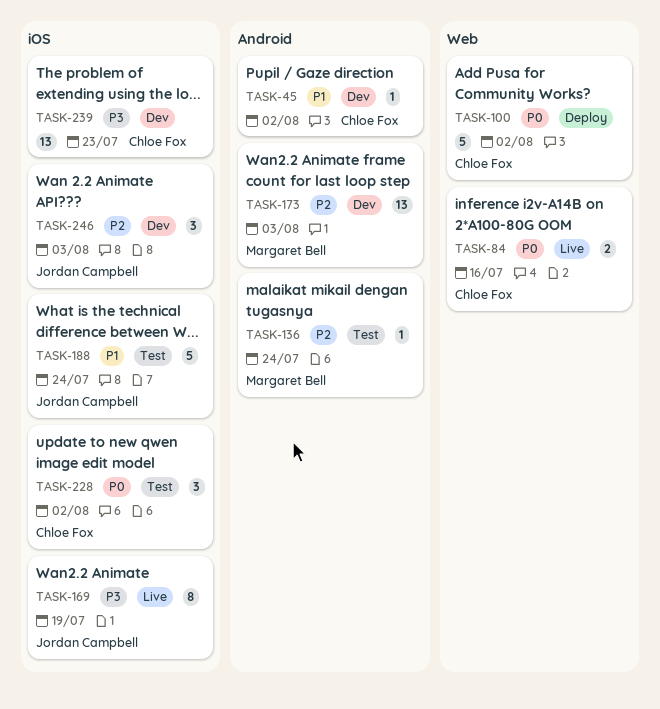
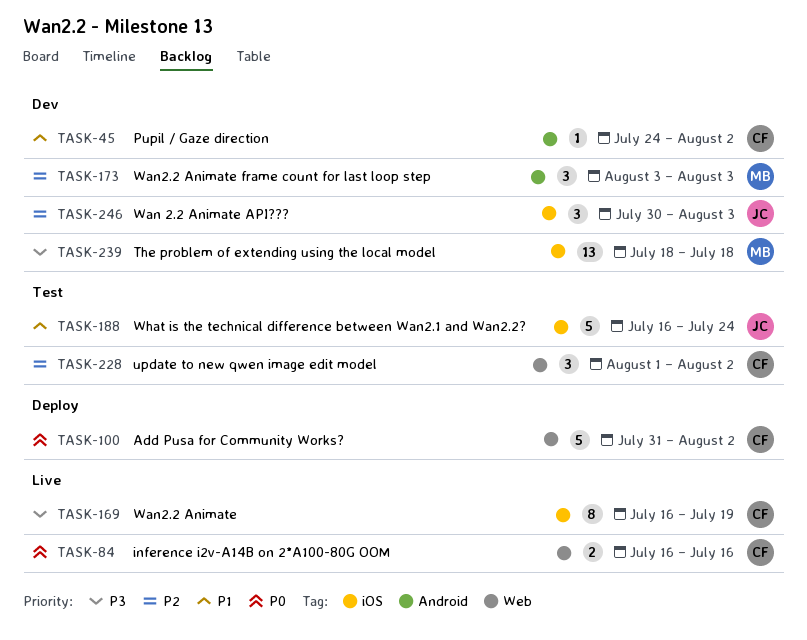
TASK-136: present -> none
TASK-169, owner: Jordan Campbell -> Chloe Fox
TASK-173, estimate: 13 -> 3
TASK-228, priority: P0 -> P2
TASK-228, label: iOS -> Web
TASK-239, owner: Chloe Fox -> Margaret Bell
TASK-239, due: Jul 23 -> Jul 18

